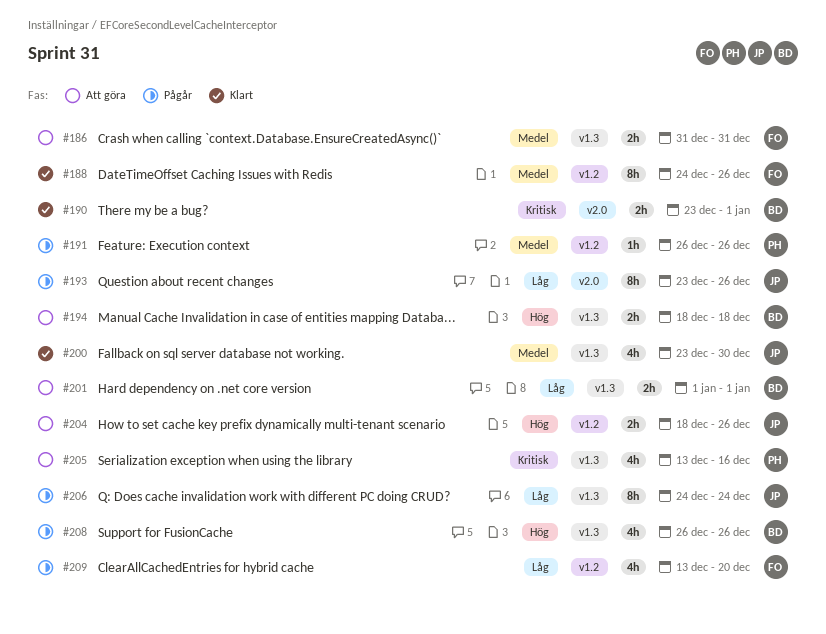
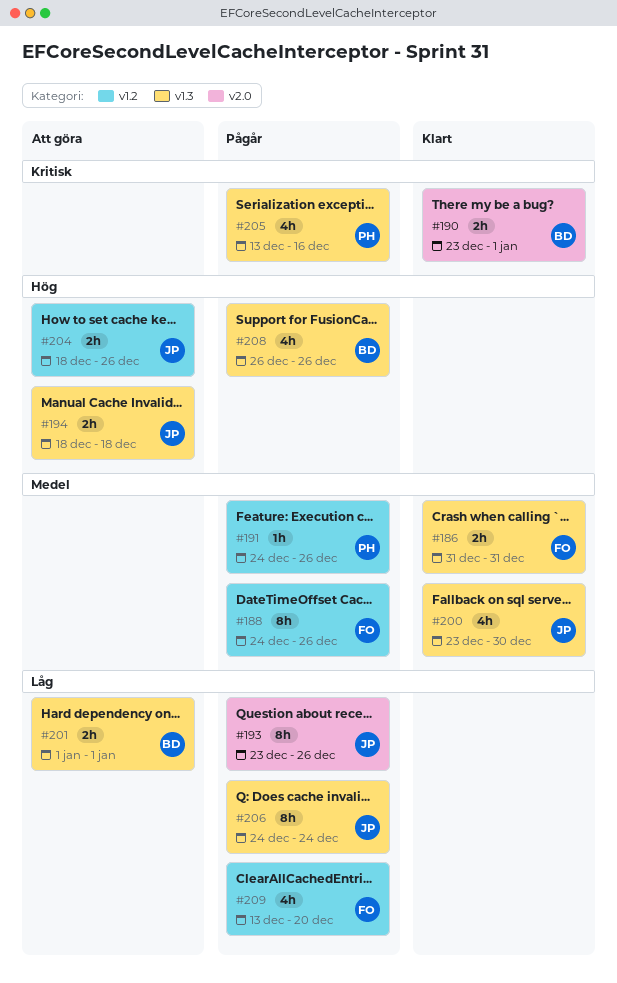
#186, status: Att göra -> Klart
#188, status: Klart -> Pågår
#191, start: Dec 26 -> Dec 24
#194, owner: BD -> JP
#205, status: Att göra -> Pågår

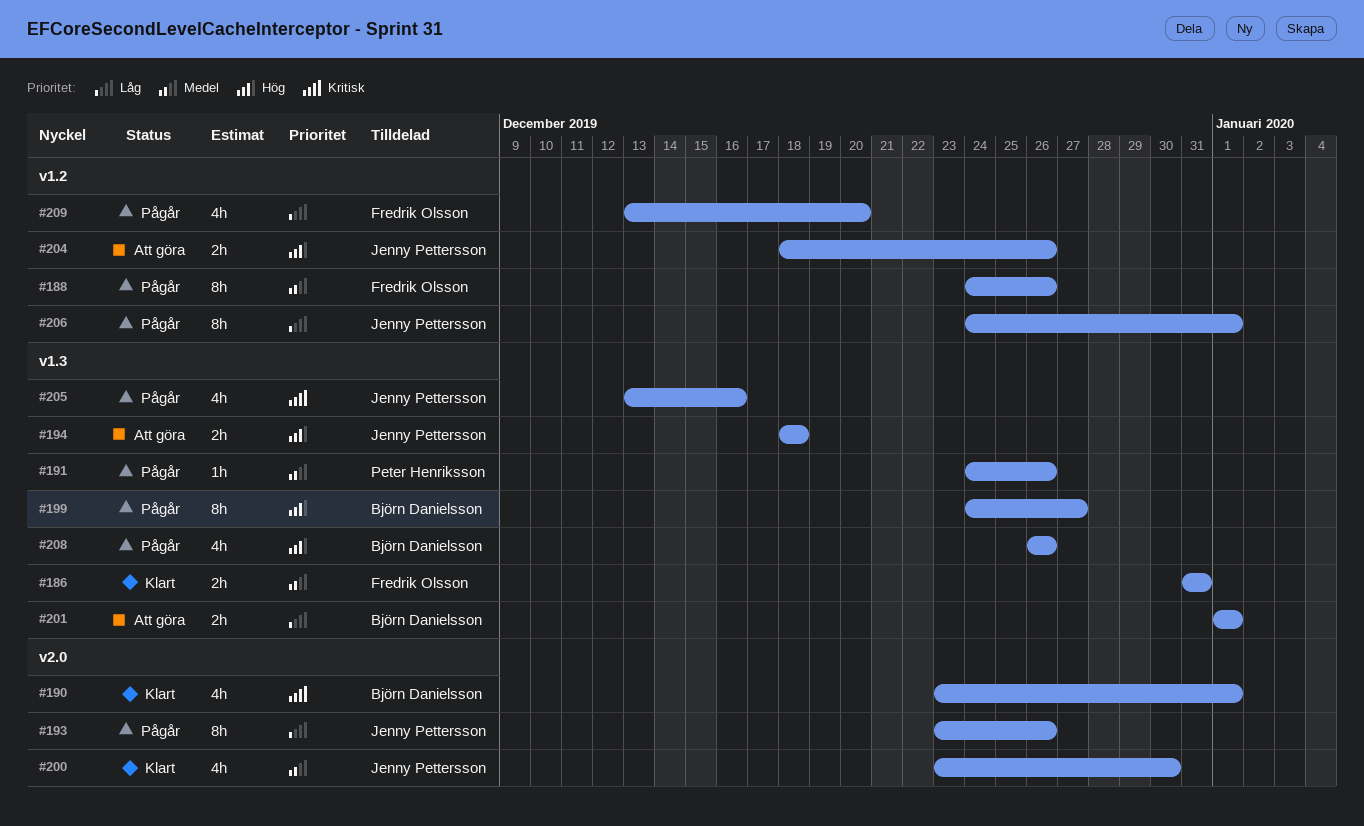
#190, estimate: 2h -> 4h
#191, label: v1.2 -> v1.3
#199: none -> present
#200, label: v1.3 -> v2.0
#205, owner: Peter Henriksson -> Jenny Pettersson
#206, label: v1.3 -> v1.2
#206, due: Dec 24 -> Jan 1

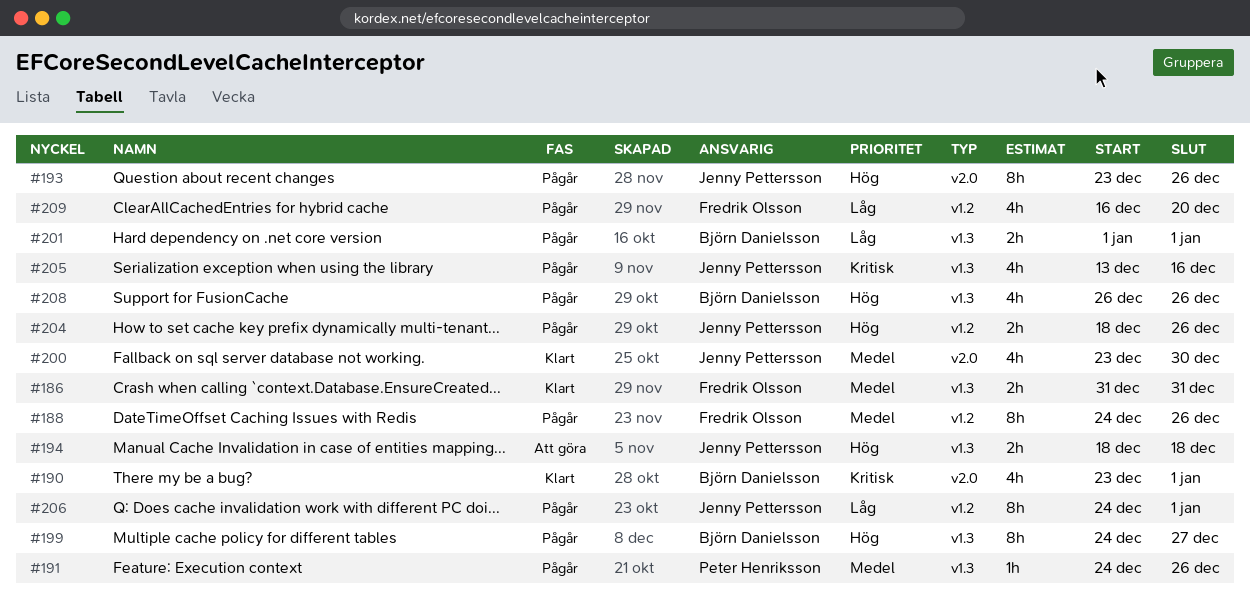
#193, priority: Låg -> Hög
#201, status: Att göra -> Pågår
#204, status: Att göra -> Pågår
#209, start: Dec 13 -> Dec 16

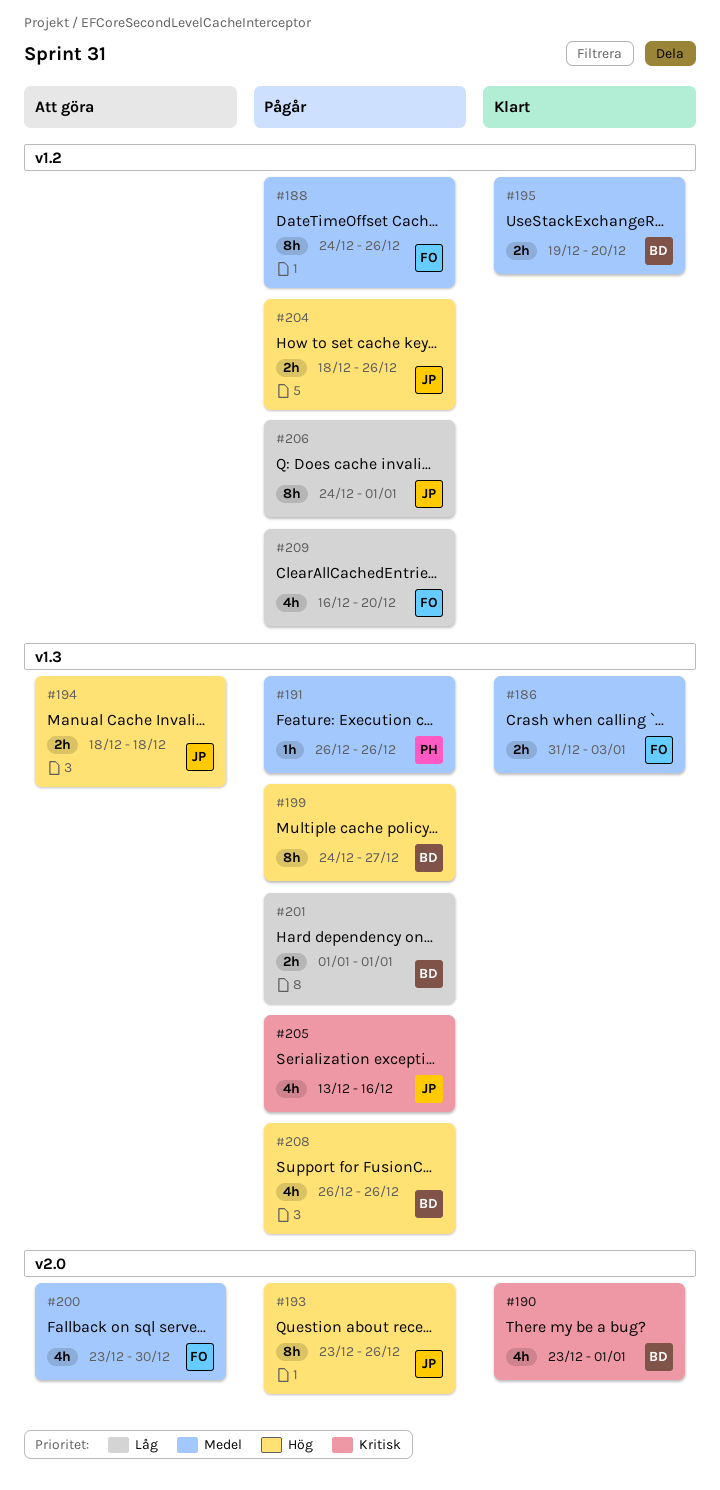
#186, due: Dec 31 -> Jan 3
#191, start: Dec 24 -> Dec 26
#195: none -> present
#200, status: Klart -> Att göra
#200, owner: Jenny Pettersson -> Fredrik Olsson

